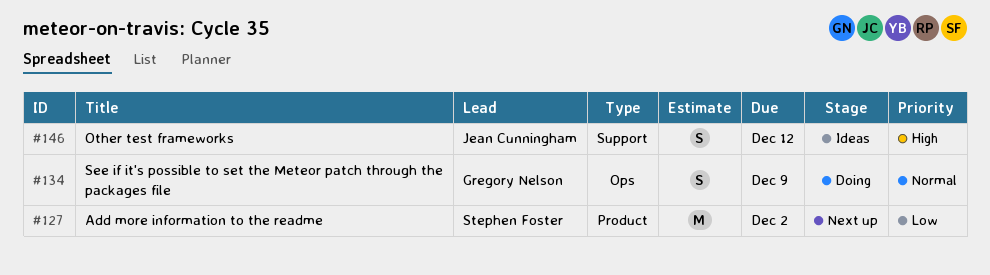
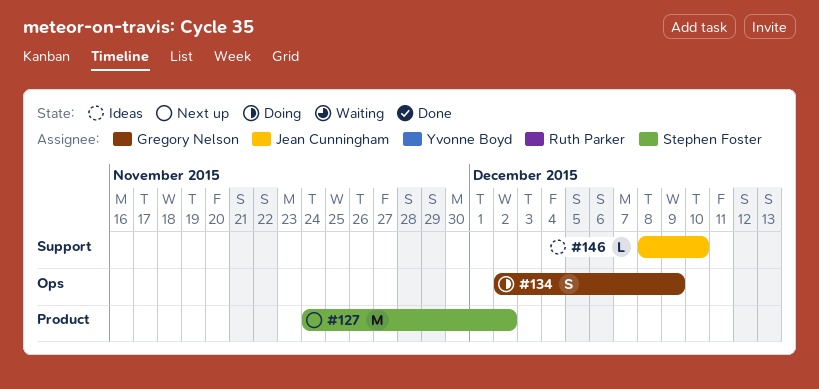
#146, estimate: S -> L
#146, due: Dec 12 -> Dec 10

